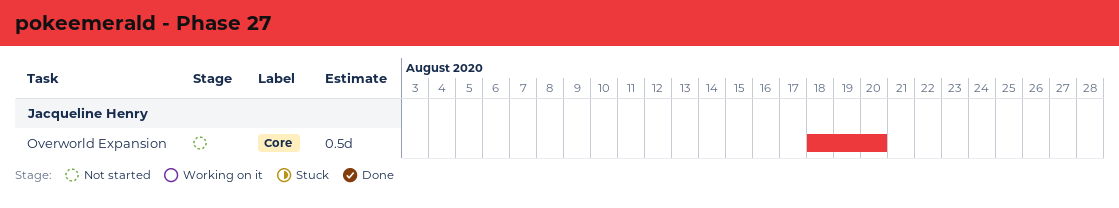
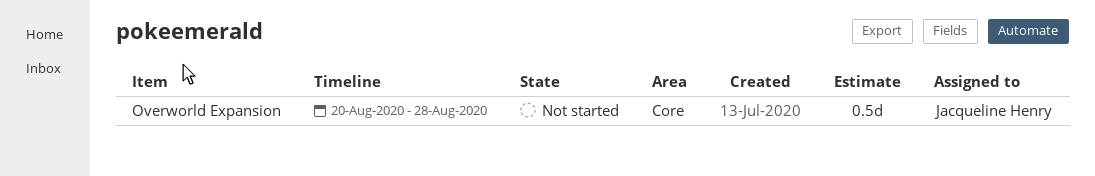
Overworld Expansion, start: Aug 18 -> Aug 20
Overworld Expansion, due: Aug 20 -> Aug 28

